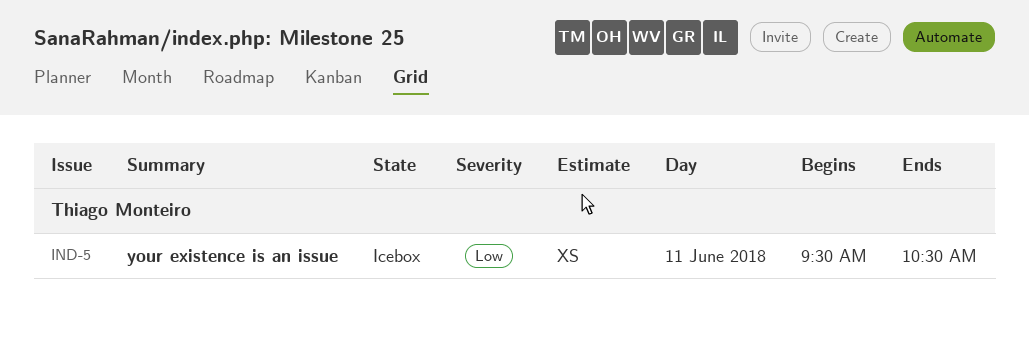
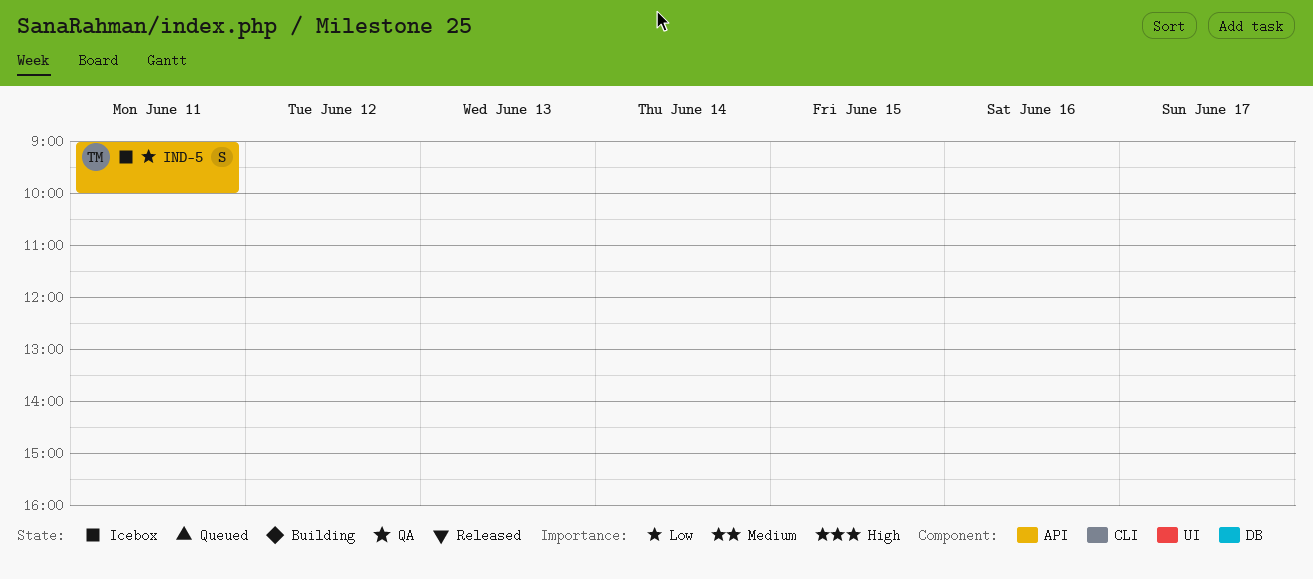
IND-5, estimate: XS -> S
IND-5, begins: 09:30 -> 09:00
IND-5, ends: 10:30 -> 10:00

